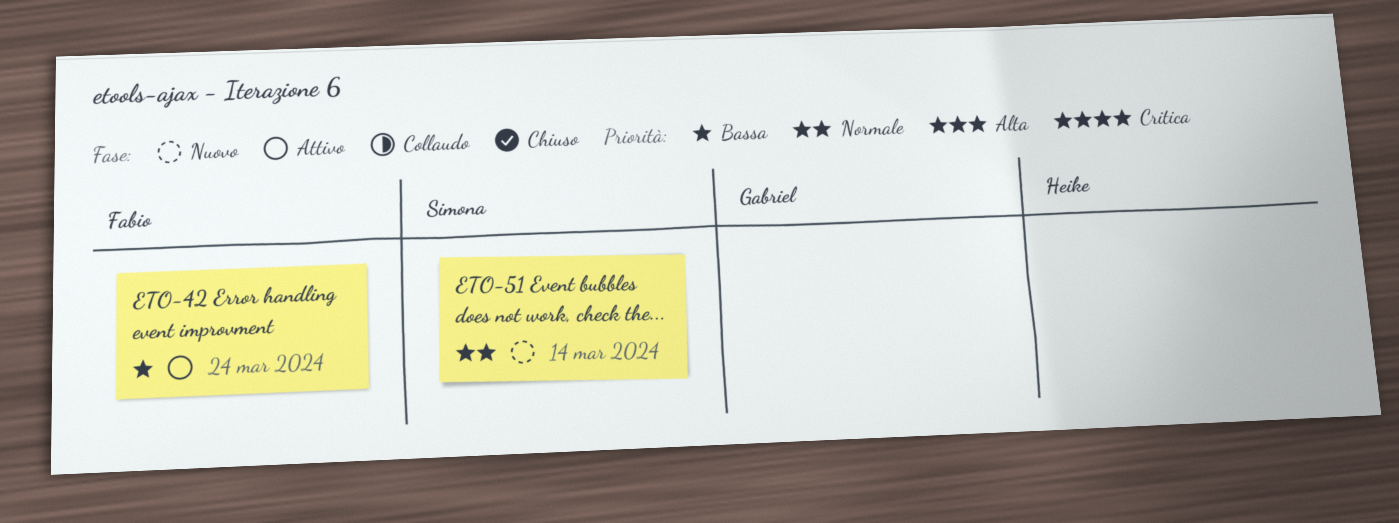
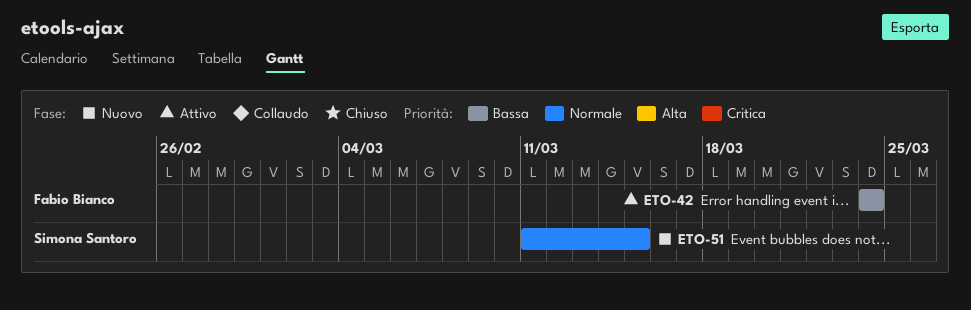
ETO-51, due: Mar 14 -> Mar 15

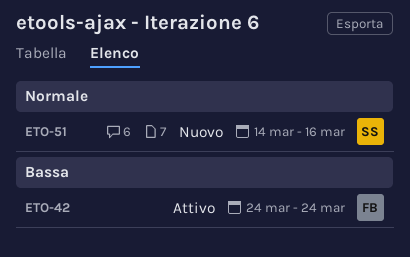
ETO-51, start: Mar 11 -> Mar 14
ETO-51, due: Mar 15 -> Mar 16

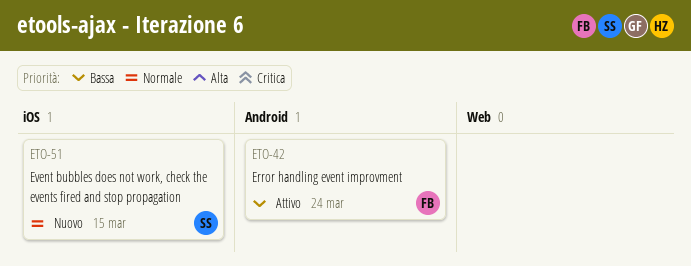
ETO-51, due: Mar 16 -> Mar 15

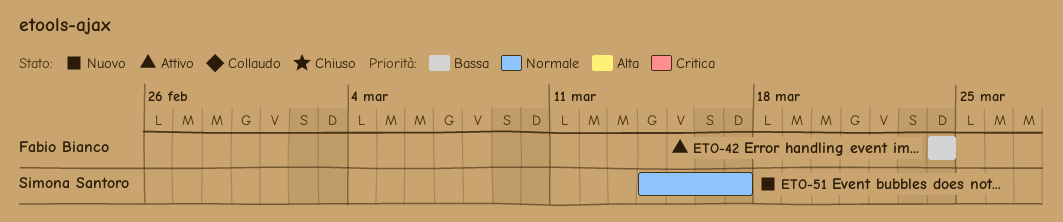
ETO-51, due: Mar 15 -> Mar 17

